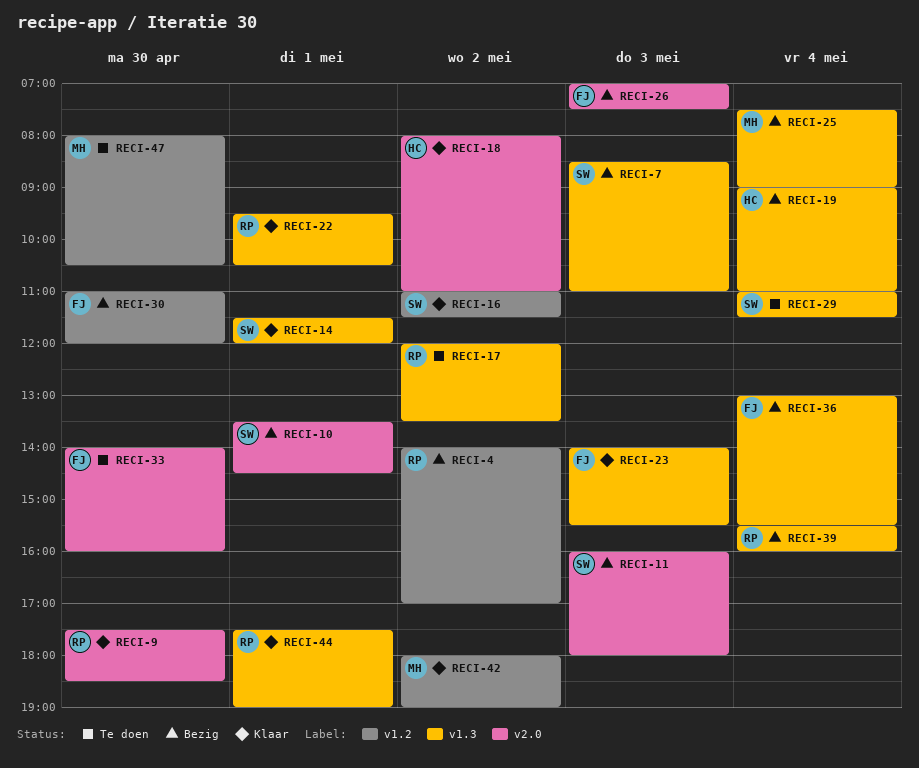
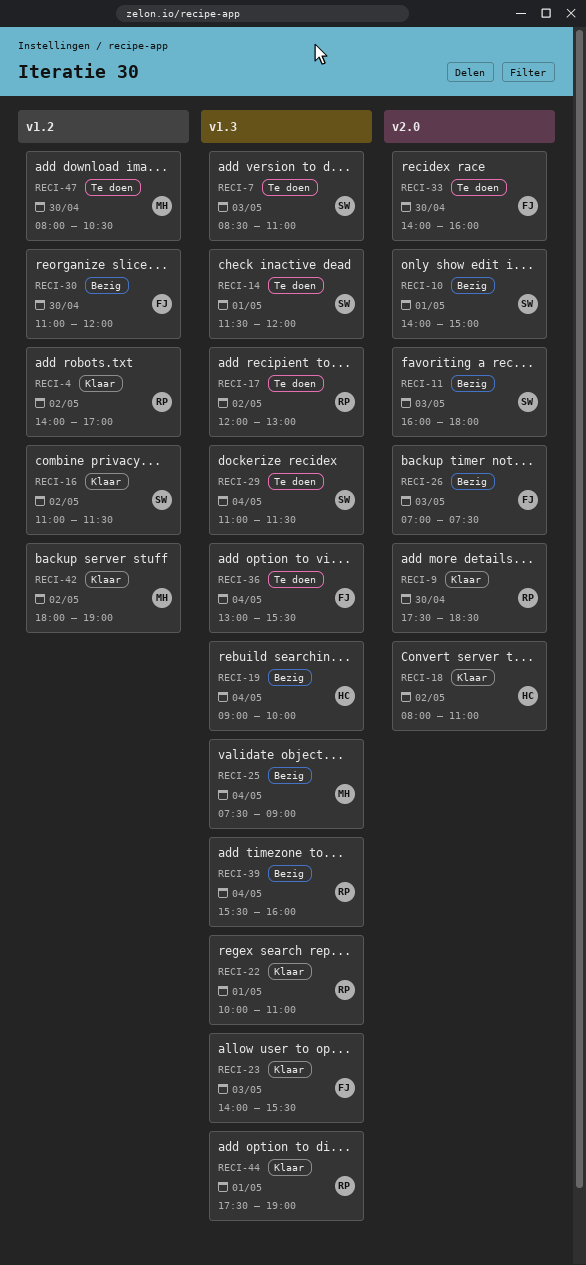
RECI-4, status: Bezig -> Klaar
RECI-7, status: Bezig -> Te doen
RECI-10, begins: 13:30 -> 14:00
RECI-10, ends: 14:30 -> 15:00
RECI-14, status: Klaar -> Te doen
RECI-17, ends: 13:30 -> 13:00
RECI-19, ends: 11:00 -> 10:00
RECI-22, begins: 09:30 -> 10:00
RECI-22, ends: 10:30 -> 11:00
RECI-36, status: Bezig -> Te doen

